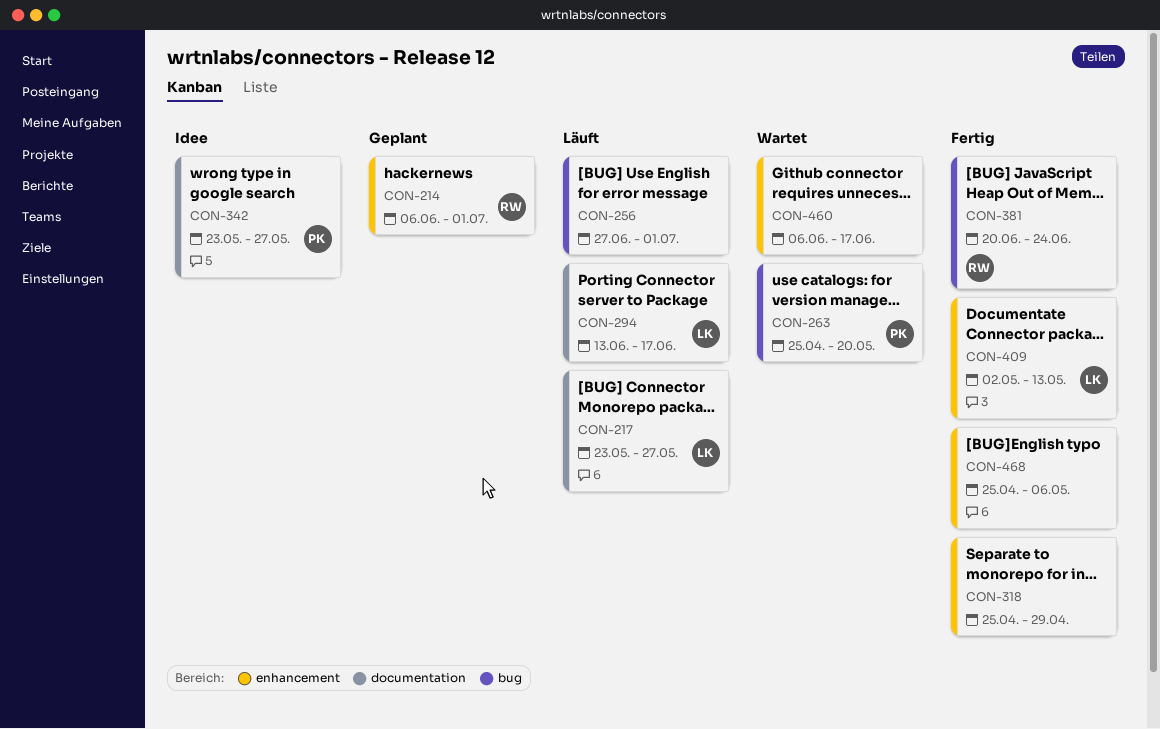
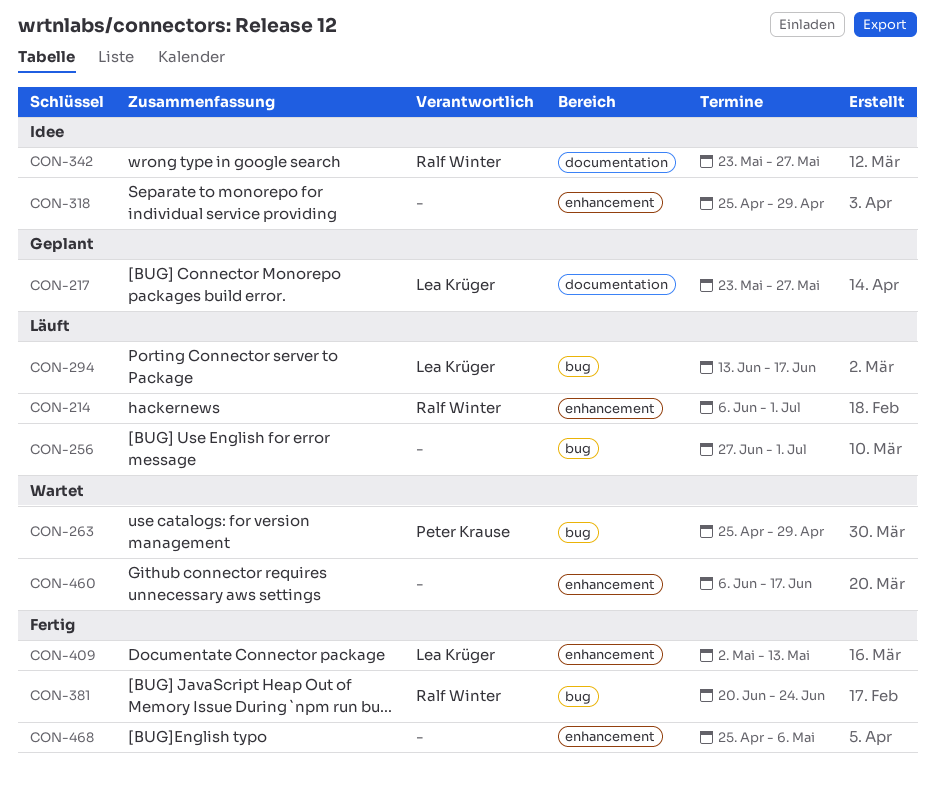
CON-214, status: Geplant -> Läuft
CON-217, status: Läuft -> Geplant
CON-263, due: May 20 -> Apr 29
CON-294, label: documentation -> bug
CON-318, status: Fertig -> Idee
CON-342, owner: Peter Krause -> Ralf Winter

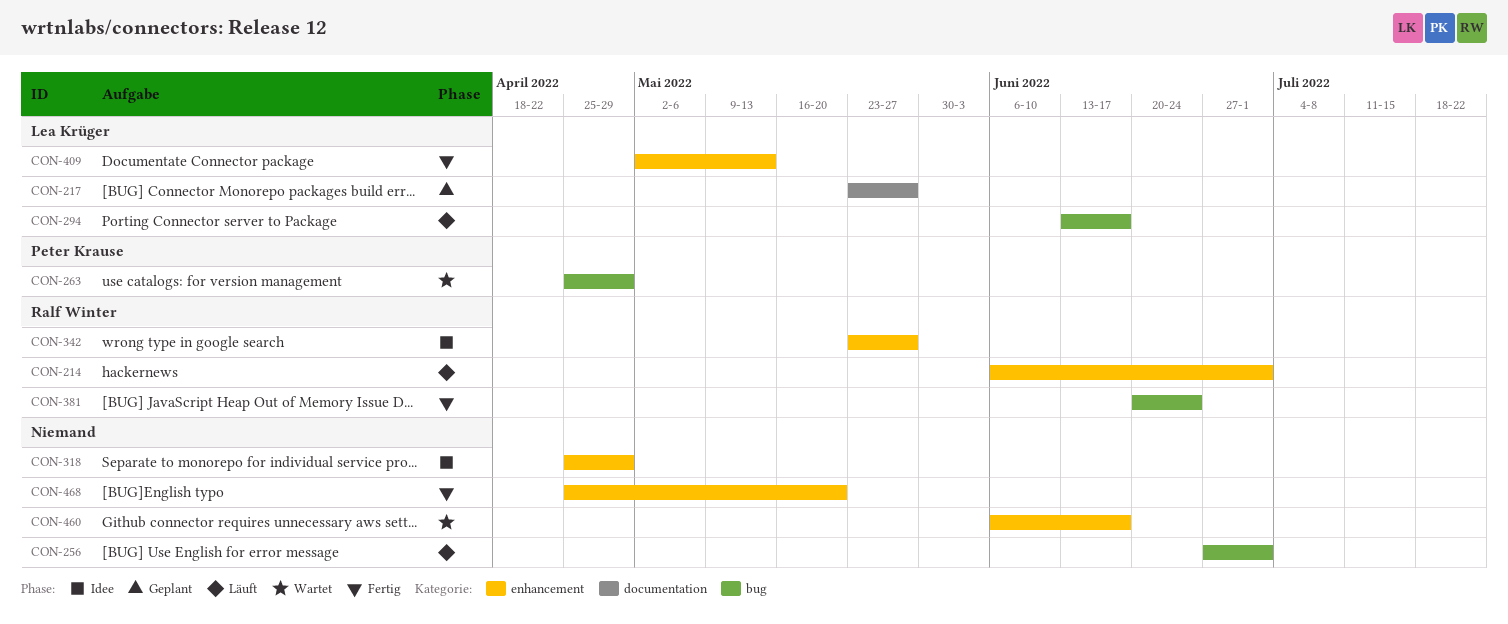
CON-342, label: documentation -> enhancement
CON-468, due: May 6 -> May 20

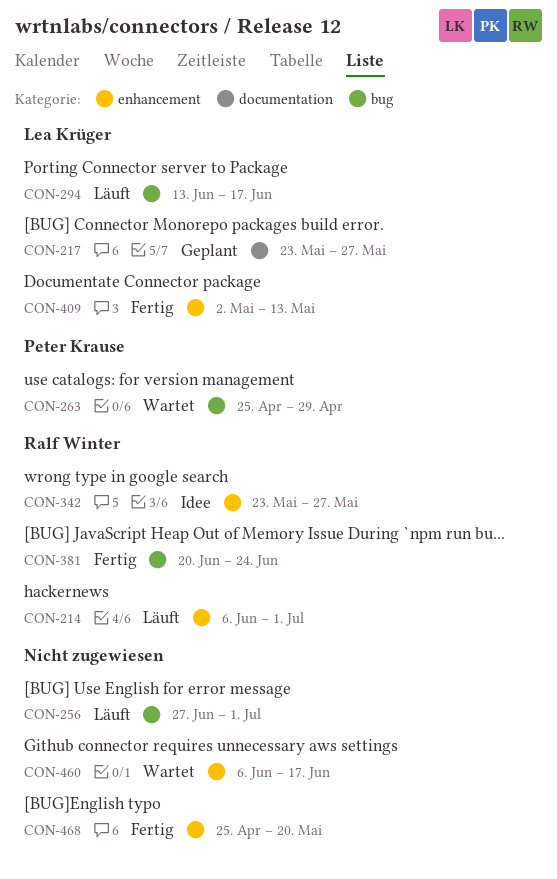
CON-318: present -> none

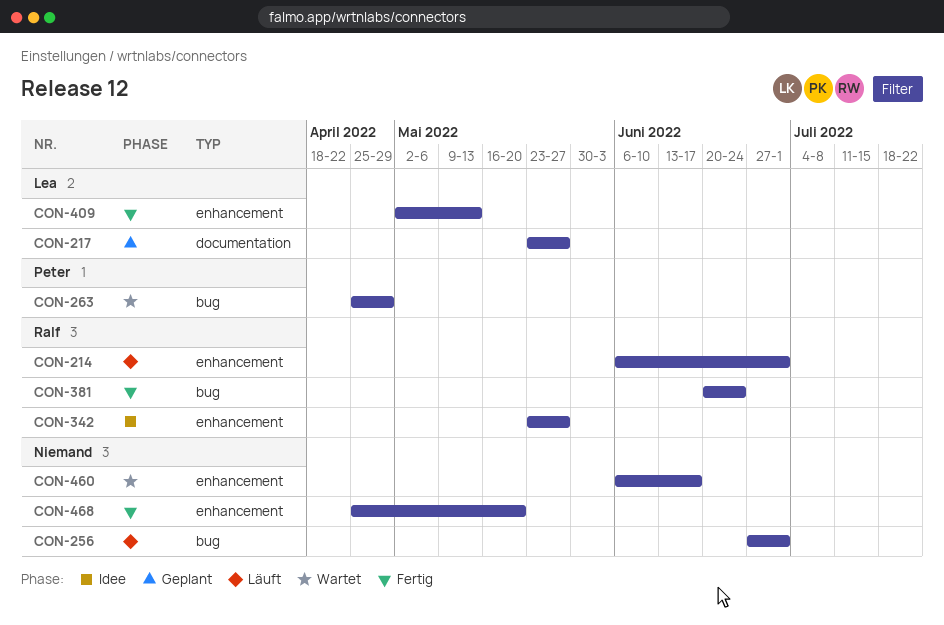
CON-294: present -> none

